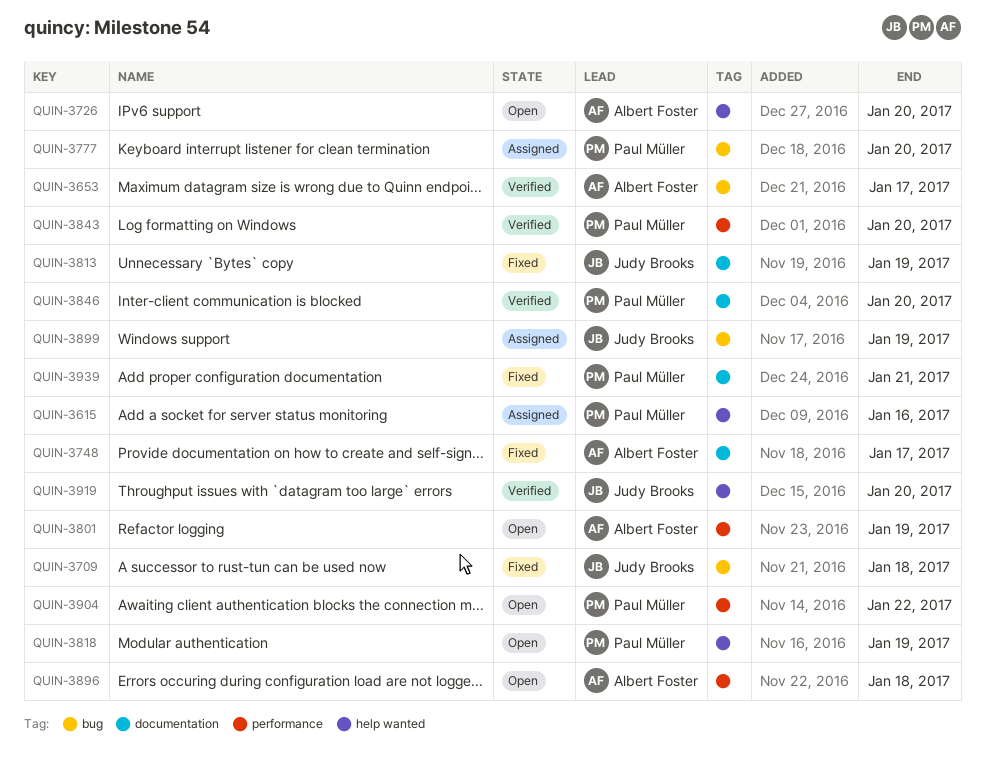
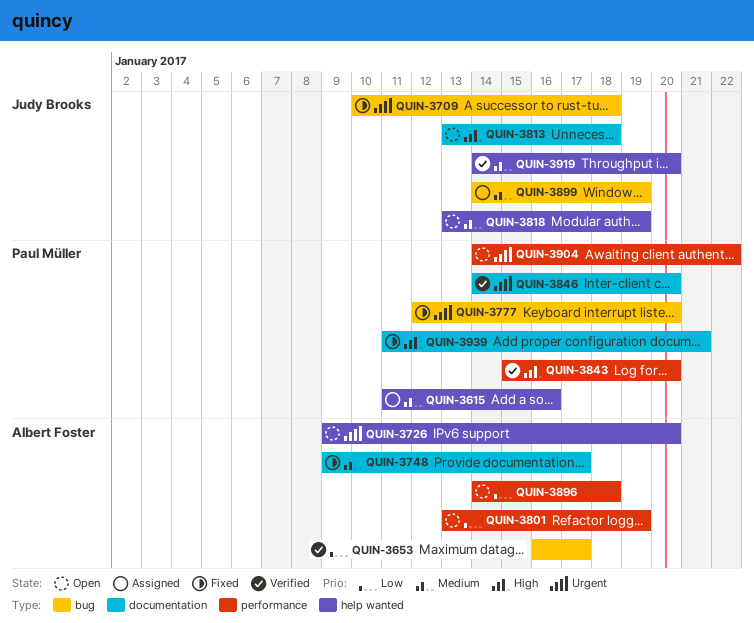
QUIN-3777, status: Assigned -> Fixed
QUIN-3813, status: Fixed -> Open
QUIN-3813, due: Jan 19 -> Jan 18
QUIN-3818, owner: Paul Müller -> Judy Brooks

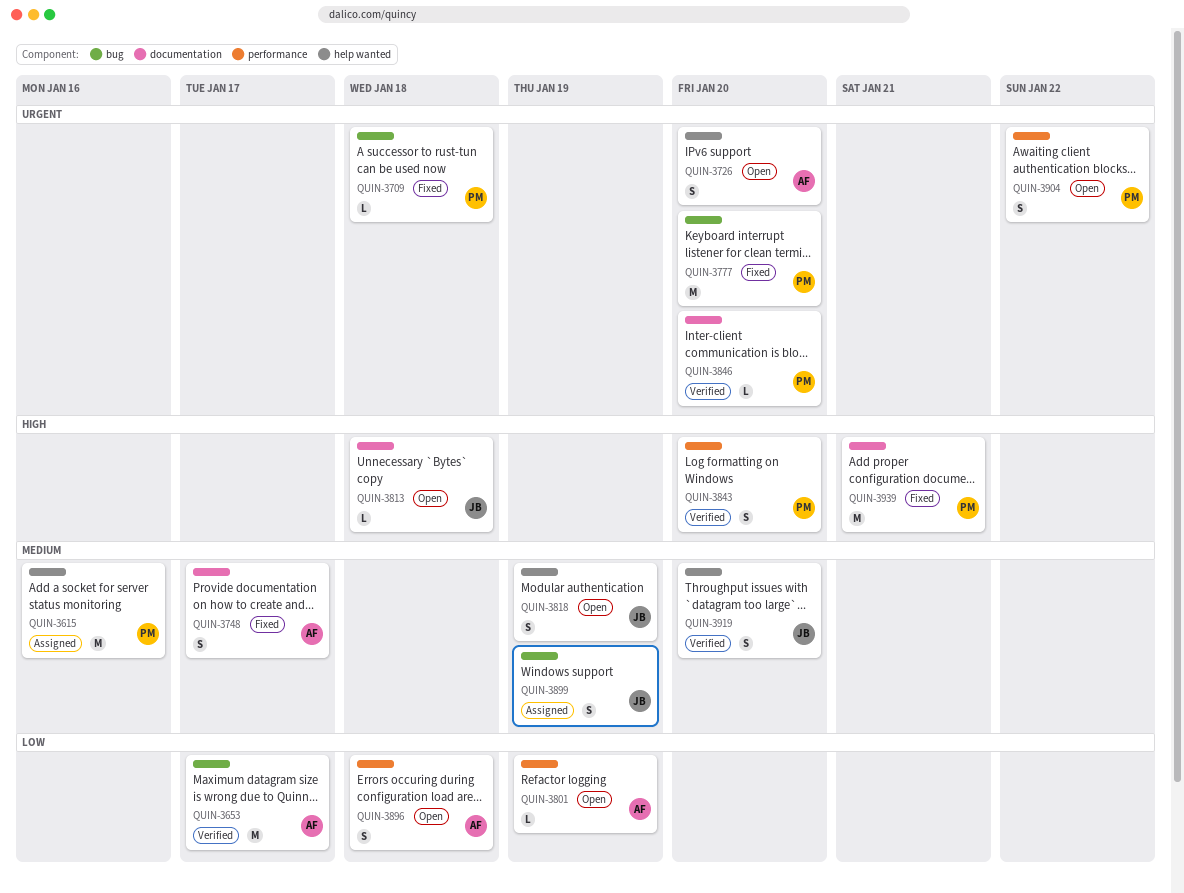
QUIN-3709, owner: Judy Brooks -> Paul Müller

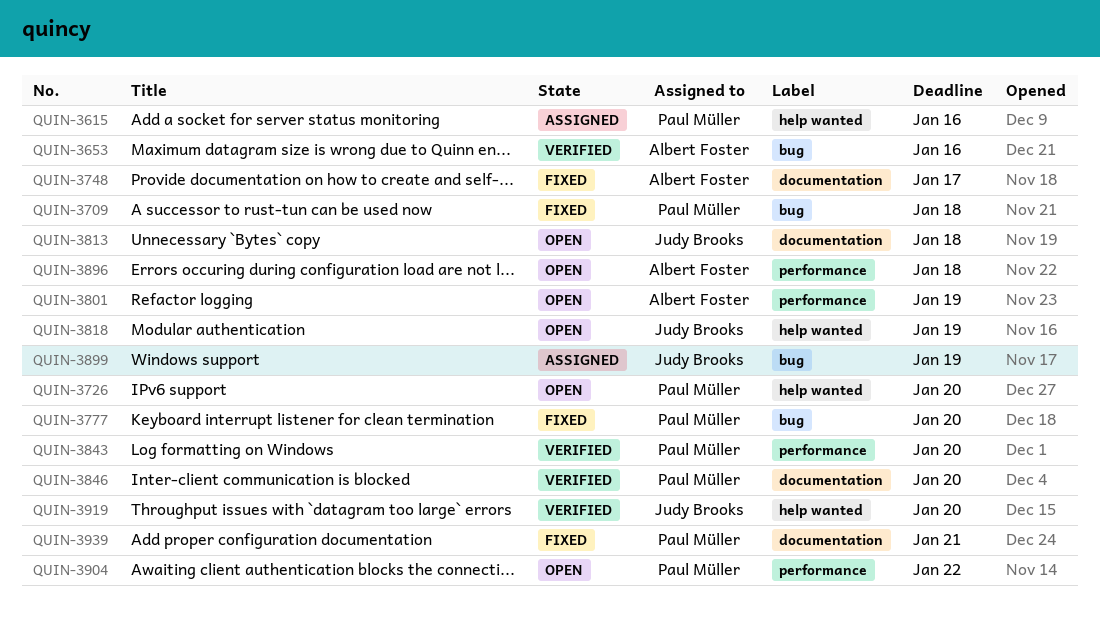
QUIN-3653, due: Jan 17 -> Jan 16
QUIN-3726, owner: Albert Foster -> Paul Müller

